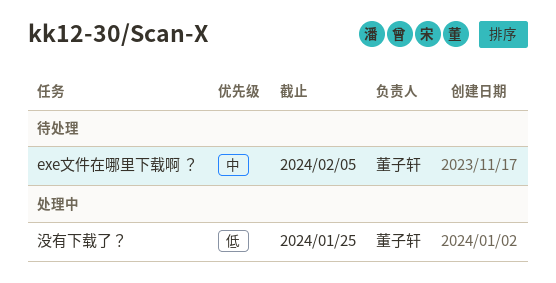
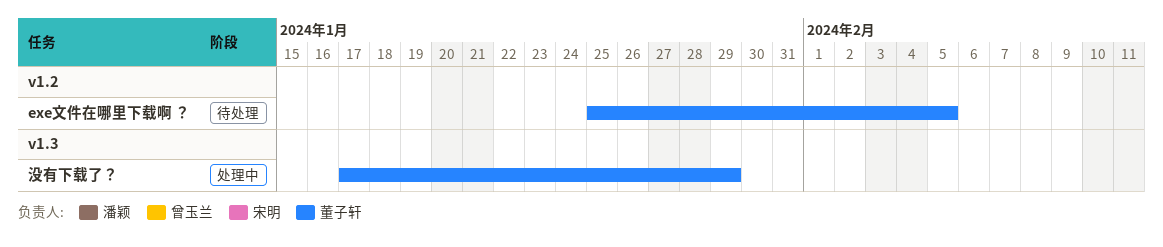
没有下载了？, due: Jan 25 -> Jan 29

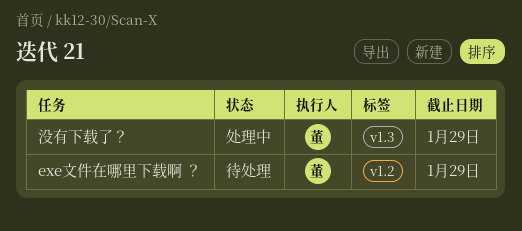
exe文件在哪里下载啊 ？, due: Feb 5 -> Jan 29

